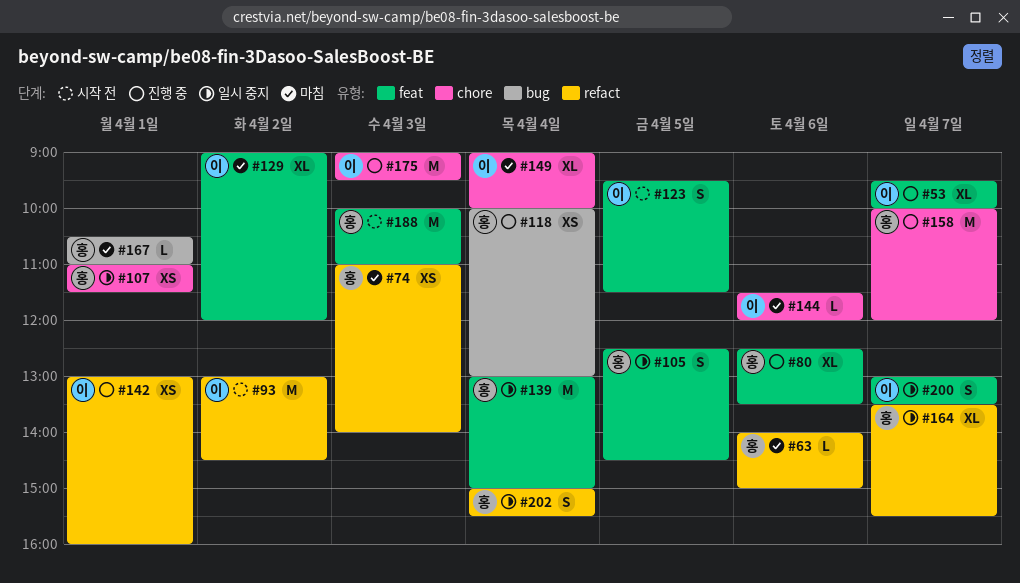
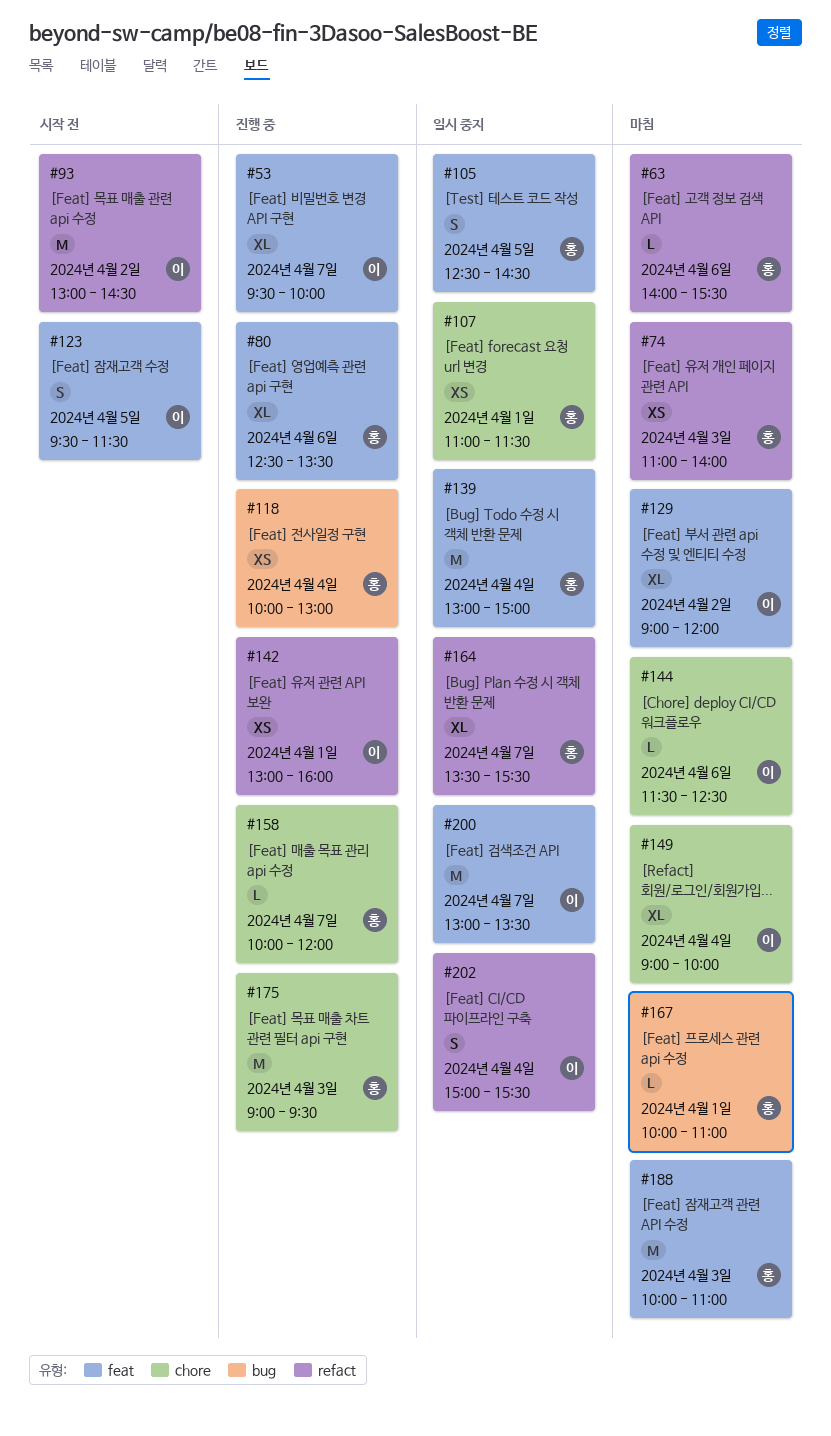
#63, ends: 15:00 -> 15:30
#144, ends: 12:00 -> 12:30
#158, estimate: M -> L
#167, begins: 10:30 -> 10:00
#175, owner: 이 -> 홍
#188, status: 시작 전 -> 마침
#200, estimate: S -> M
#202, owner: 홍 -> 이

